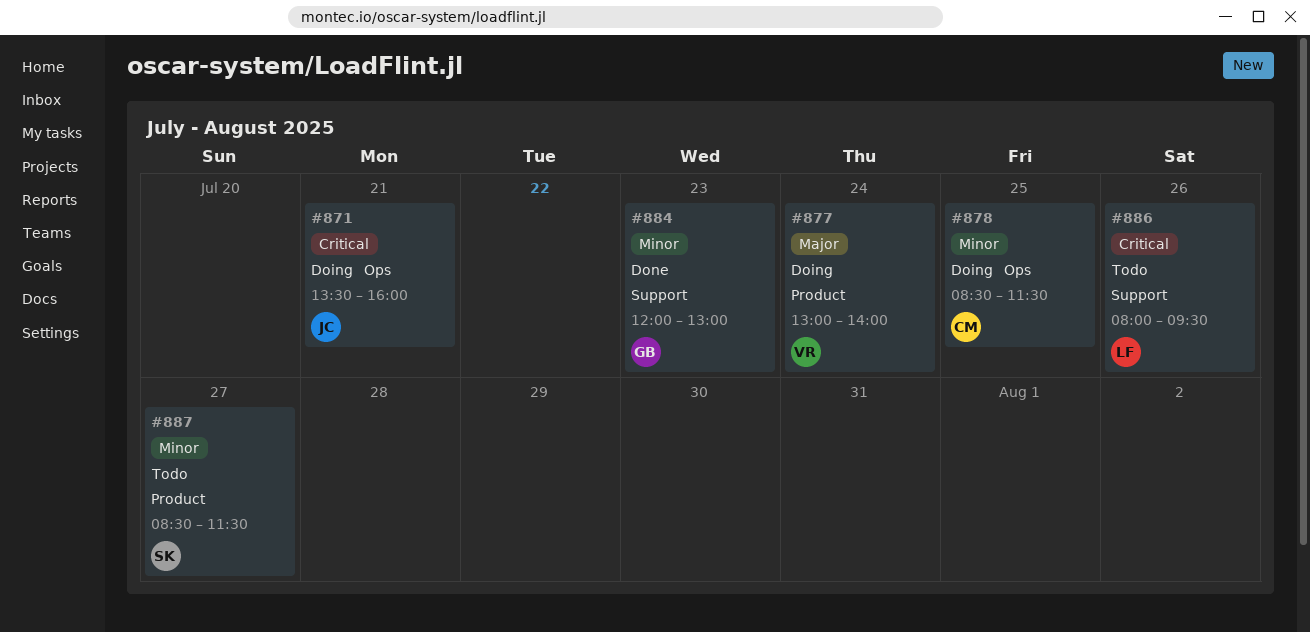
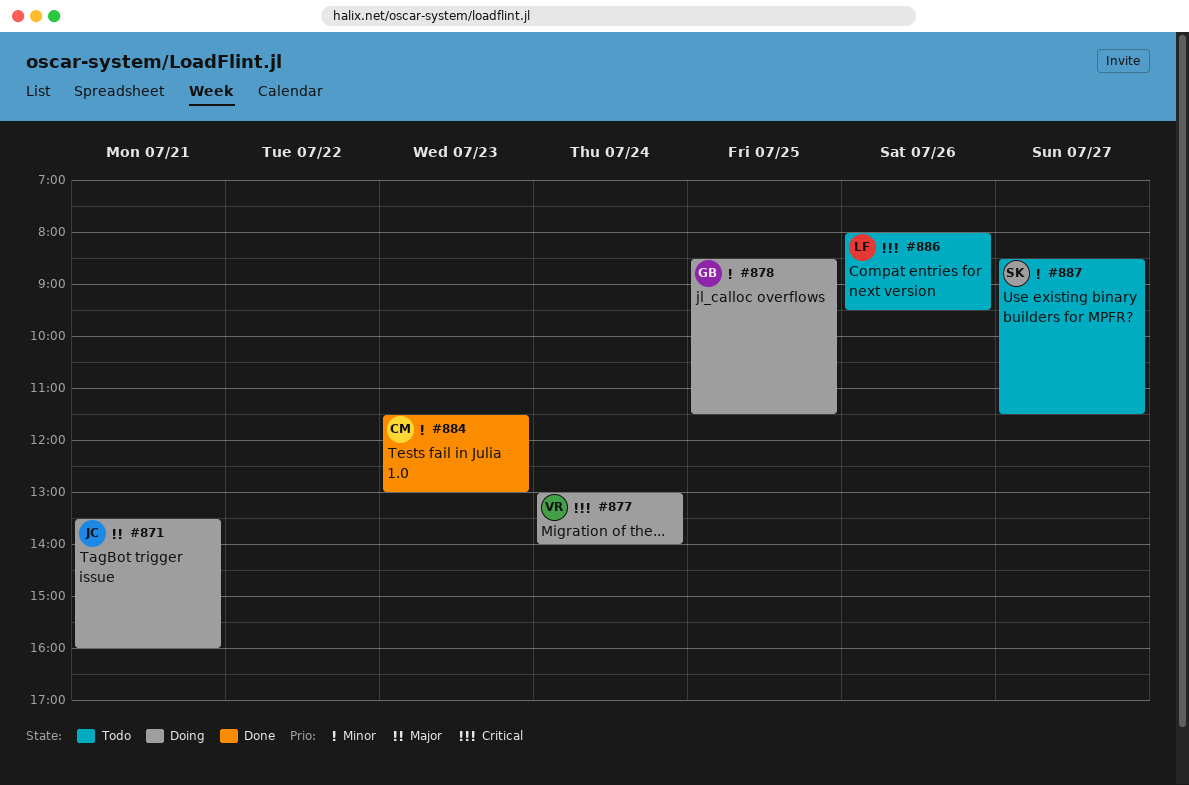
#871, priority: Critical -> Major
#877, priority: Major -> Critical
#878, owner: CM -> GB
#884, owner: GB -> CM
#884, begins: 12:00 -> 11:30

